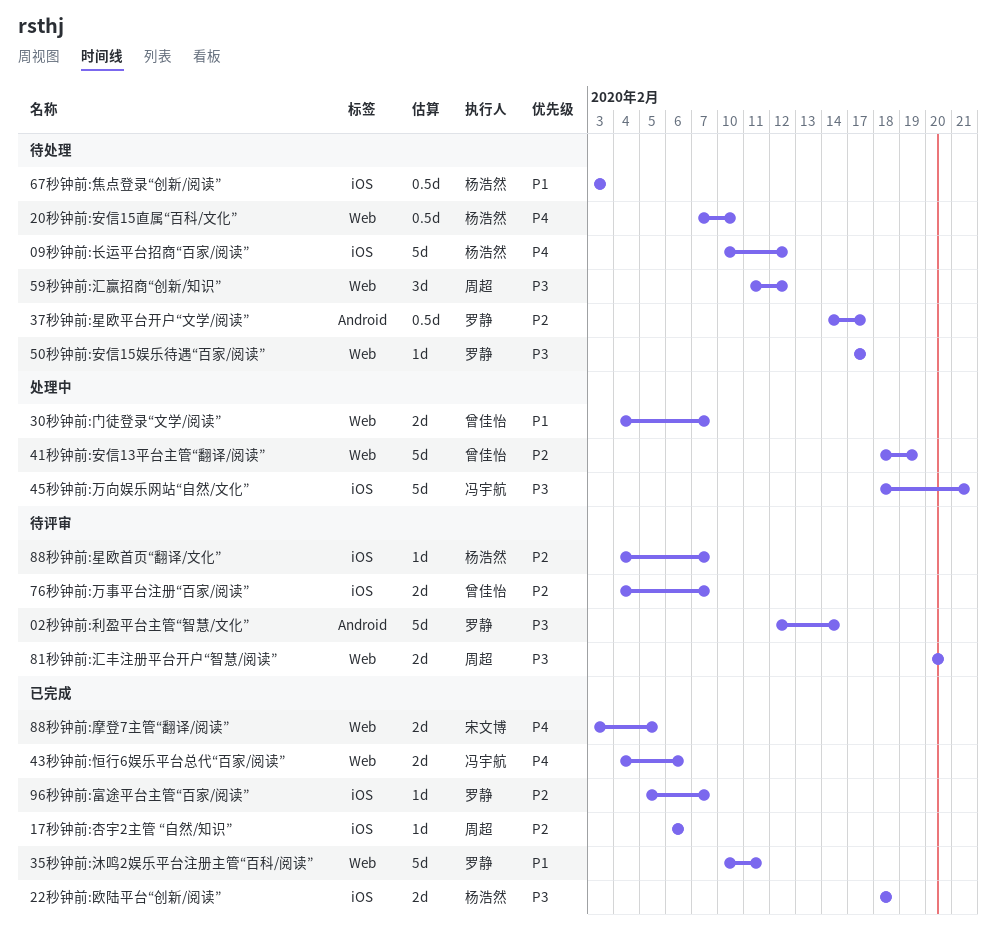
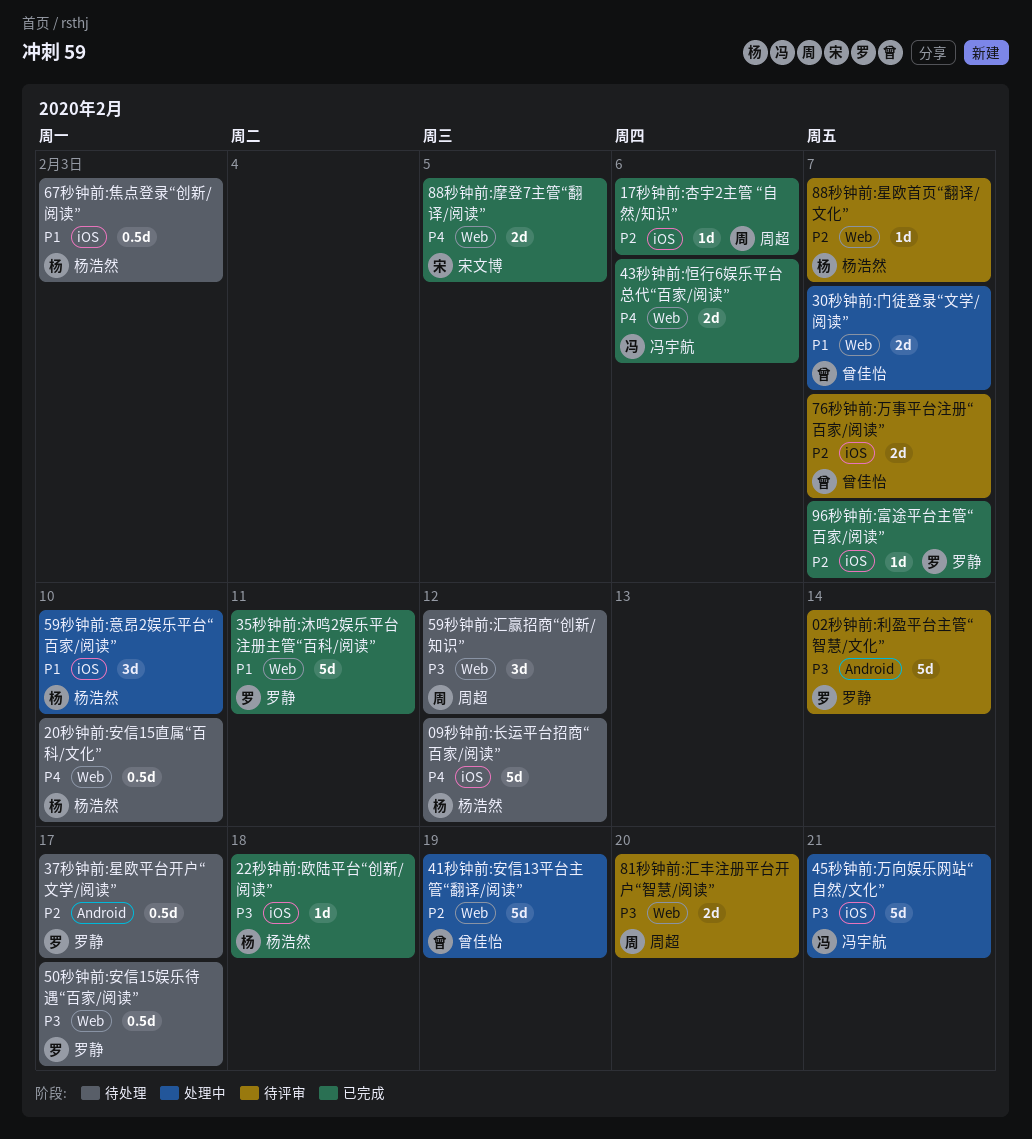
22秒钟前:欧陆平台“创新/阅读”, estimate: 2d -> 1d
50秒钟前:安信15娱乐待遇“百家/阅读”, estimate: 1d -> 0.5d
59秒钟前:意昂2娱乐平台“百家/阅读”: none -> present
88秒钟前:星欧首页“翻译/文化”, label: iOS -> Web

